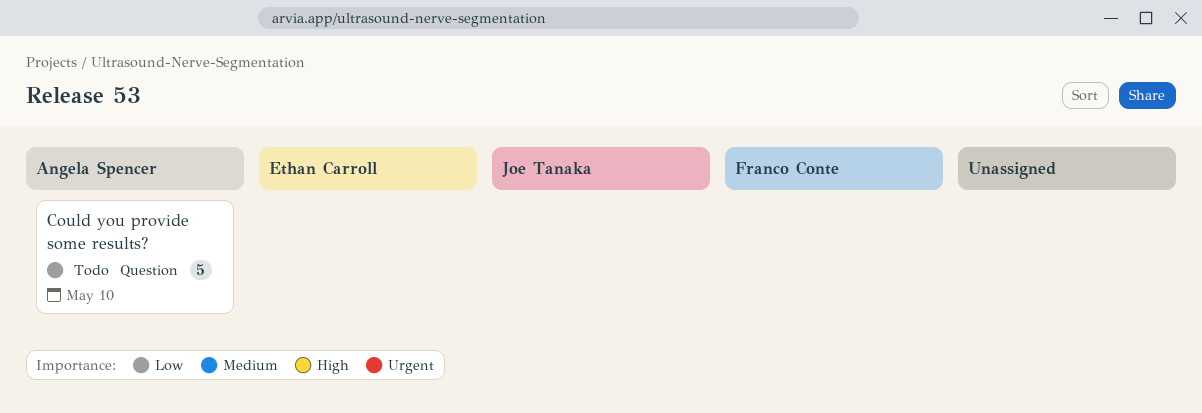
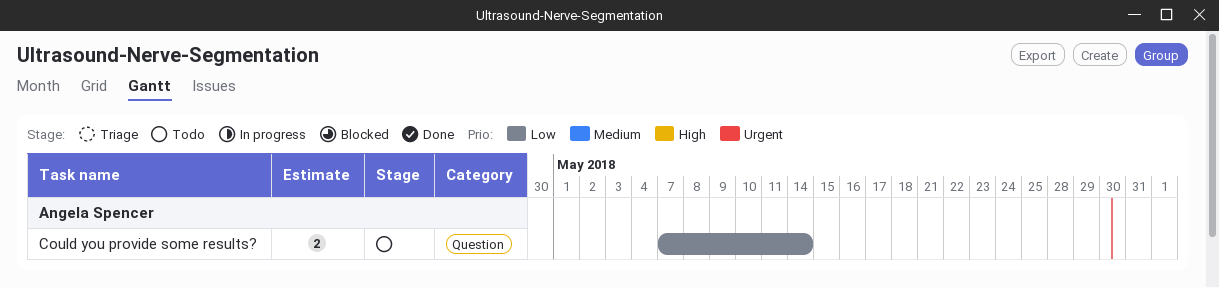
Could you provide some results?, estimate: 5 -> 2
Could you provide some results?, due: May 10 -> May 14

